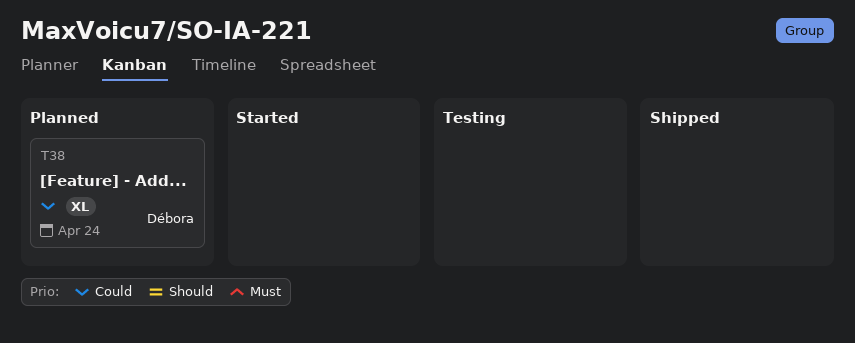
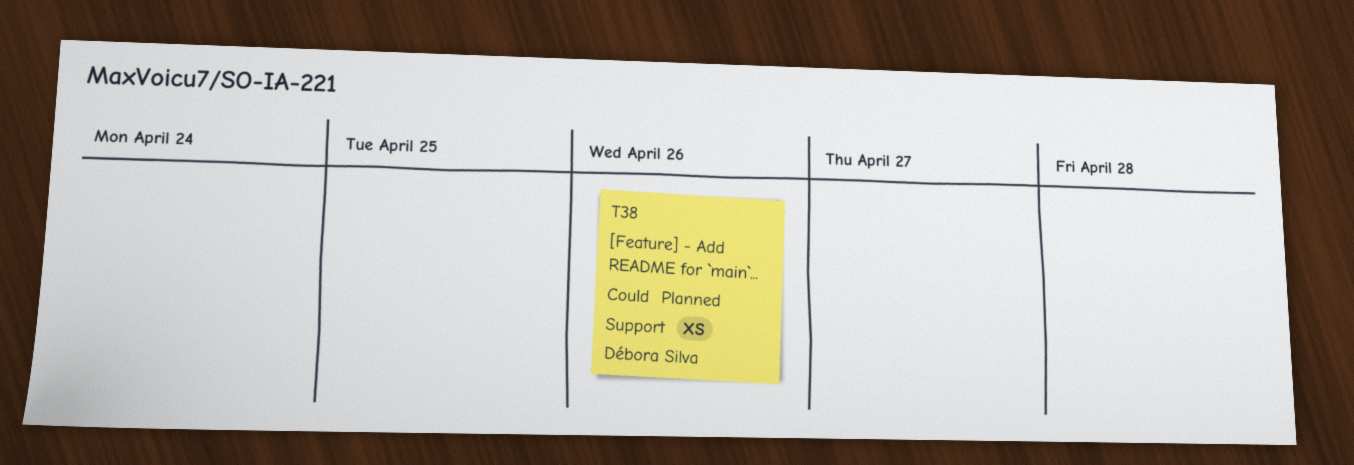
T38, estimate: XL -> XS
T38, due: Apr 24 -> Apr 26

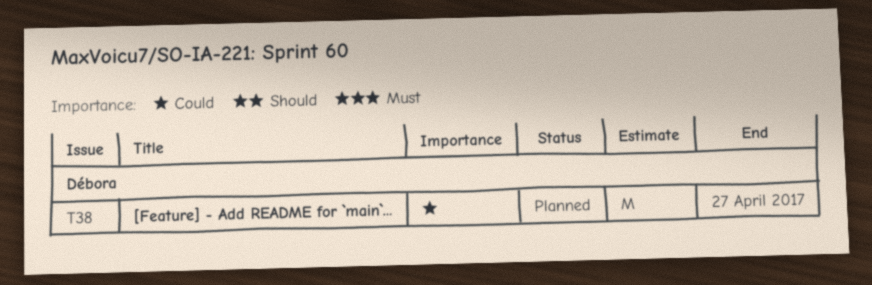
T38, estimate: XS -> M
T38, due: Apr 26 -> Apr 27

